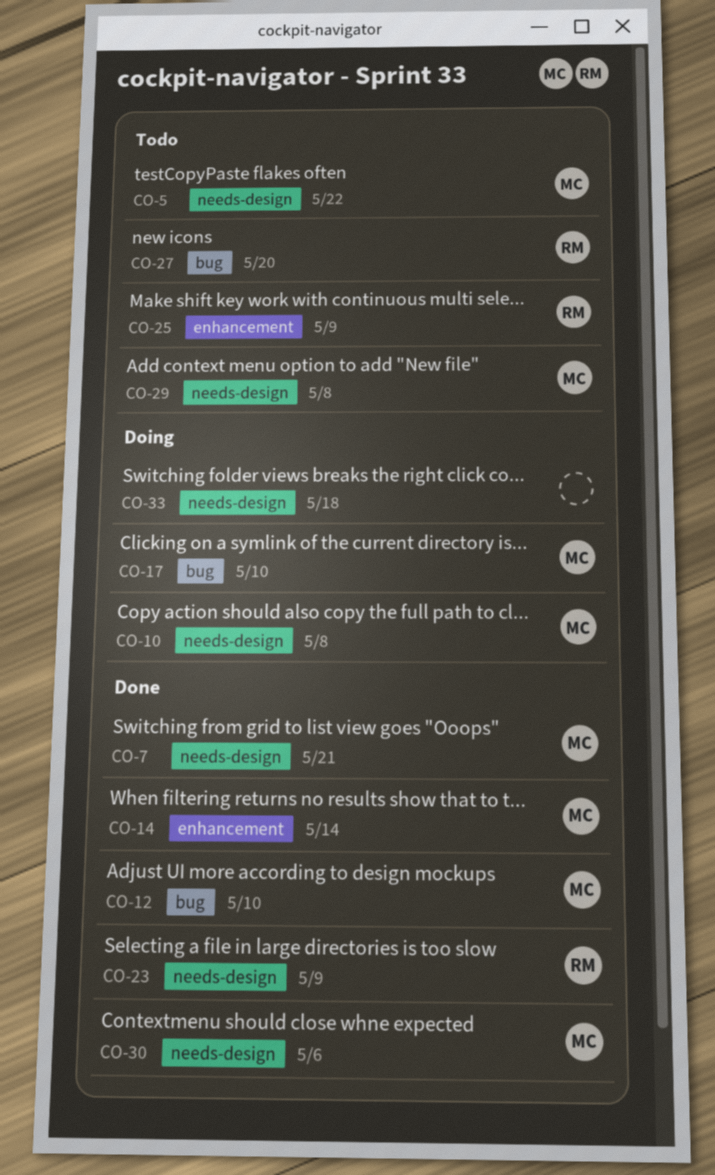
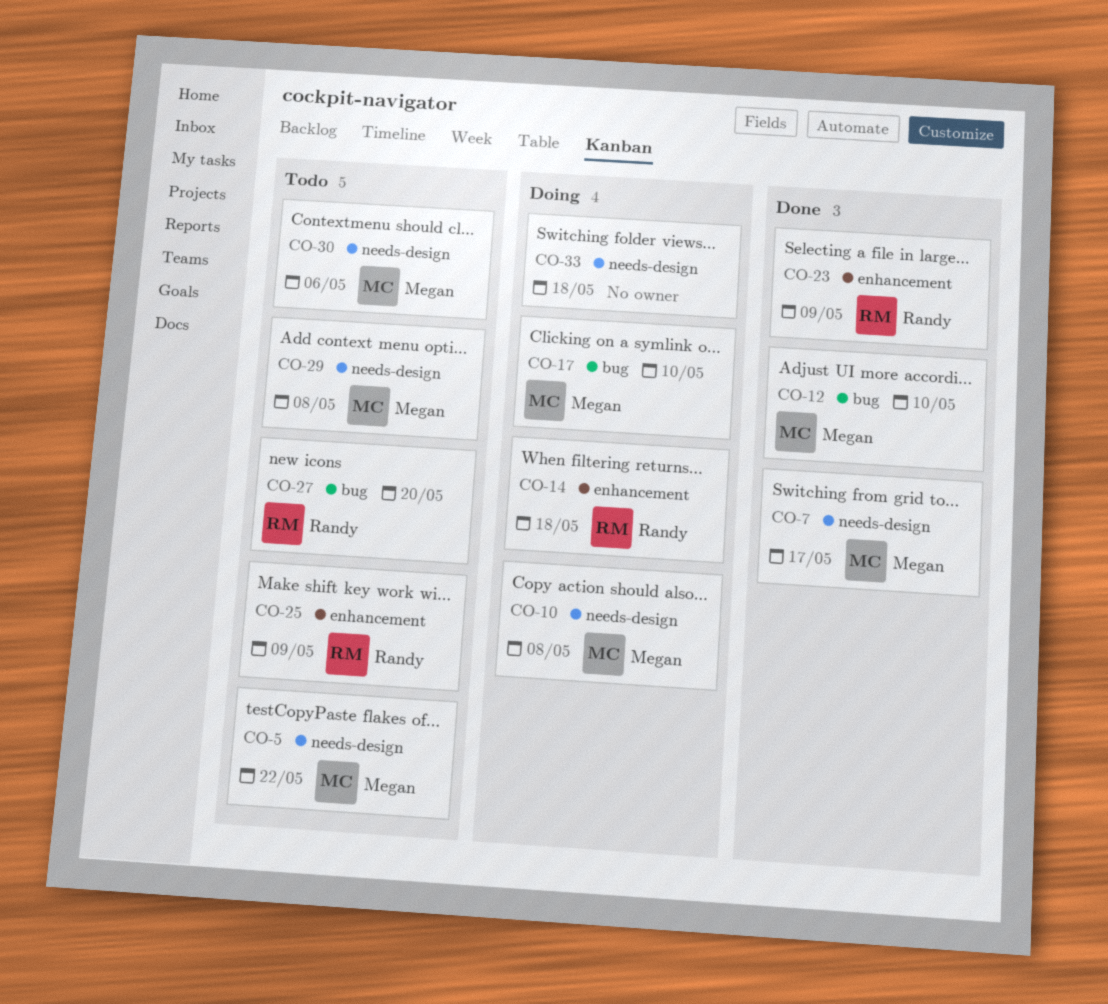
CO-7, due: May 21 -> May 17
CO-14, status: Done -> Doing
CO-14, owner: Megan -> Randy
CO-14, due: May 14 -> May 18
CO-23, label: needs-design -> enhancement
CO-30, status: Done -> Todo

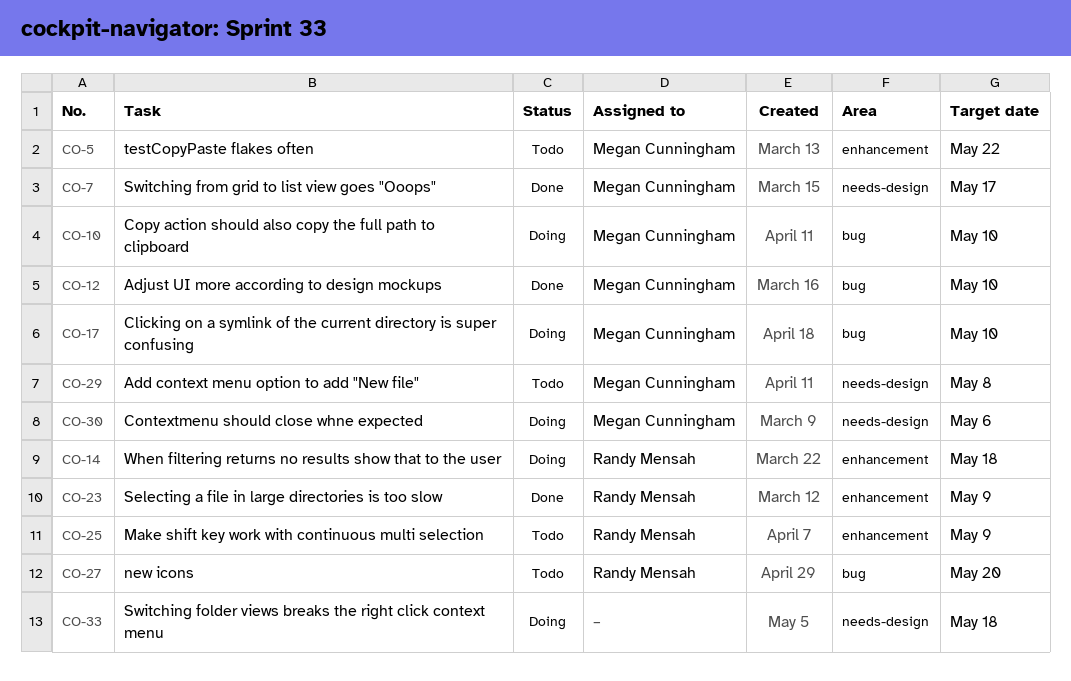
CO-5, label: needs-design -> enhancement
CO-10, label: needs-design -> bug
CO-10, due: May 8 -> May 10
CO-30, status: Todo -> Doing

